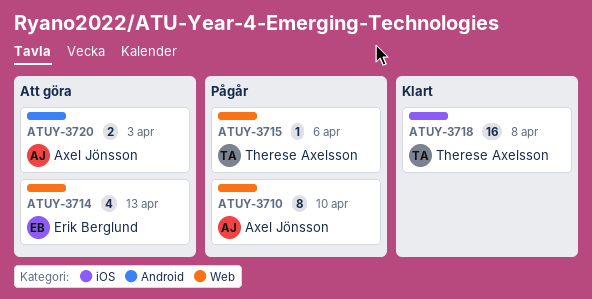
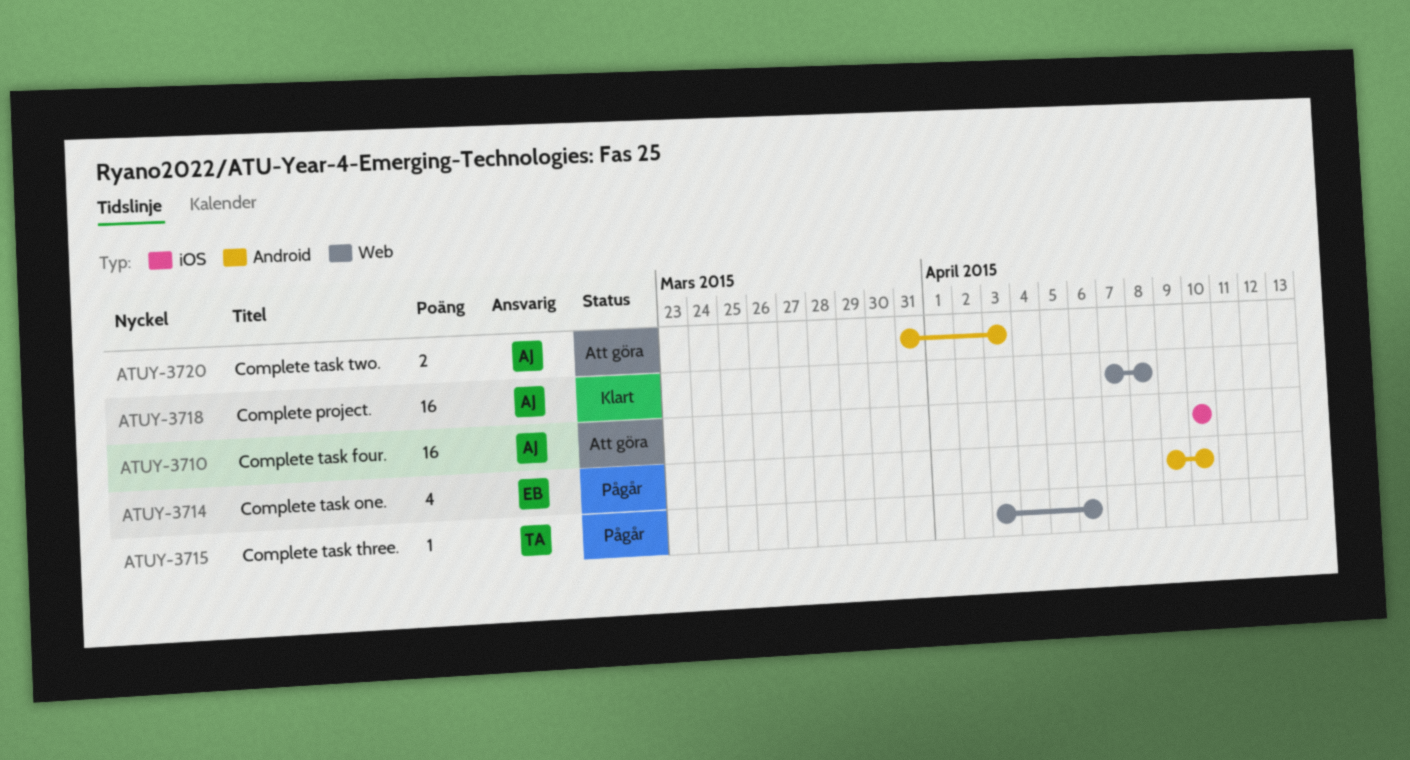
ATUY-3710, status: Pågår -> Att göra
ATUY-3710, label: Web -> iOS
ATUY-3710, estimate: 8 -> 16
ATUY-3714, status: Att göra -> Pågår
ATUY-3714, label: Web -> Android
ATUY-3714, due: Apr 13 -> Apr 10
ATUY-3718, owner: Therese Axelsson -> Axel Jönsson
ATUY-3718, label: iOS -> Web

